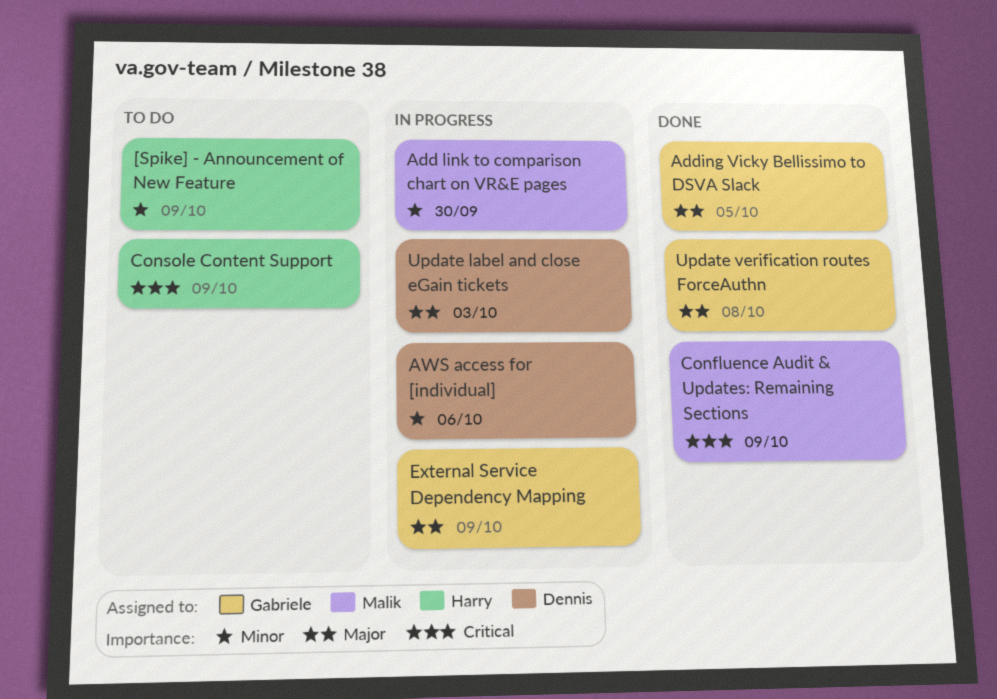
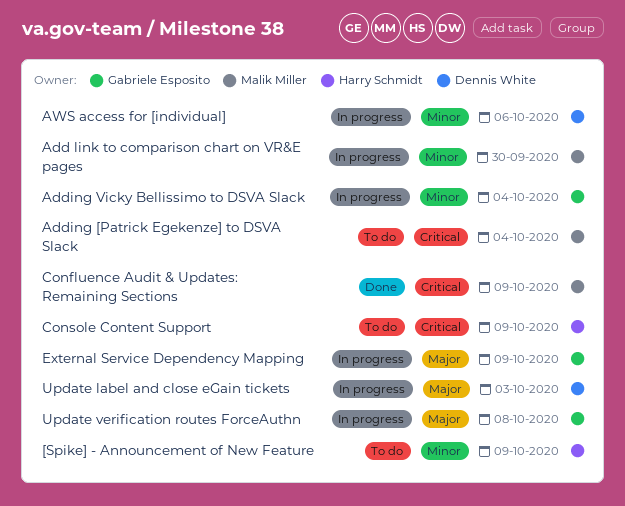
Adding [Patrick Egekenze] to DSVA Slack: none -> present
Adding Vicky Bellissimo to DSVA Slack, status: Done -> In progress
Adding Vicky Bellissimo to DSVA Slack, priority: Major -> Minor
Adding Vicky Bellissimo to DSVA Slack, due: Oct 5 -> Oct 4
Update verification routes ForceAuthn, status: Done -> In progress

